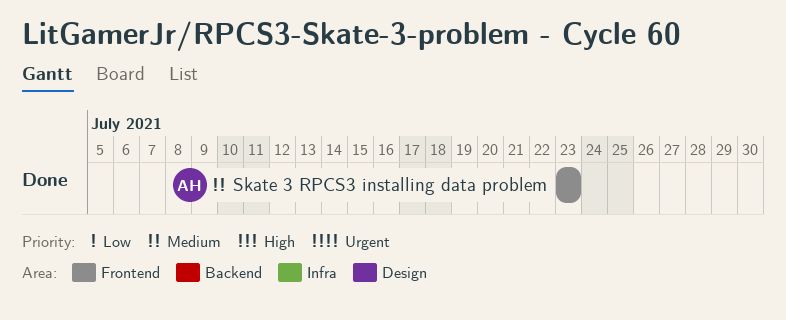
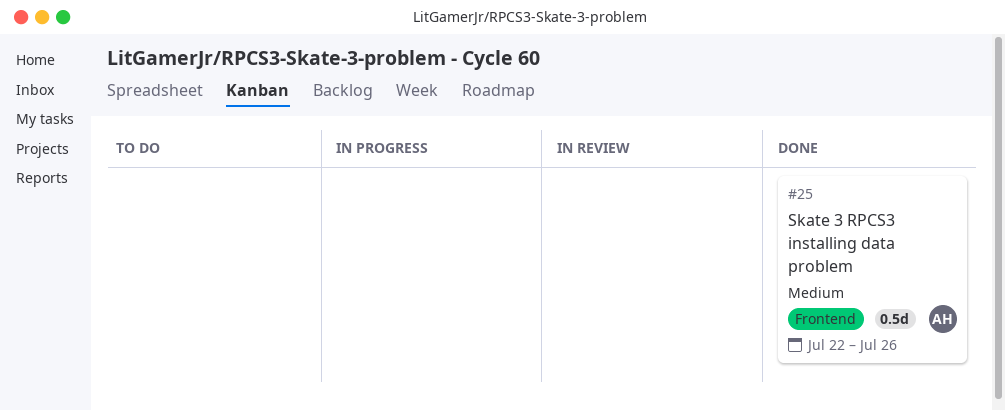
Skate 3 RPCS3 installing data problem, start: Jul 23 -> Jul 22
Skate 3 RPCS3 installing data problem, due: Jul 23 -> Jul 26

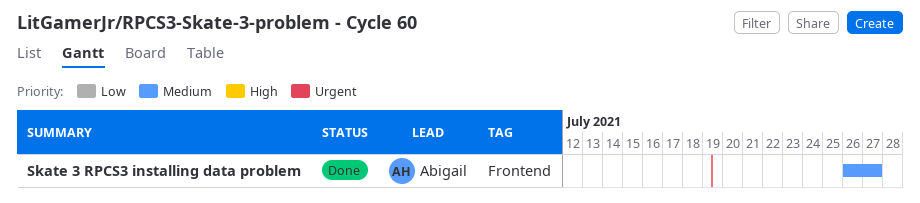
Skate 3 RPCS3 installing data problem, start: Jul 22 -> Jul 26
Skate 3 RPCS3 installing data problem, due: Jul 26 -> Jul 27

